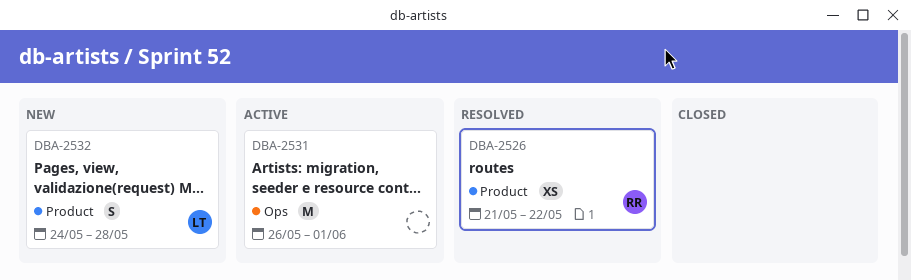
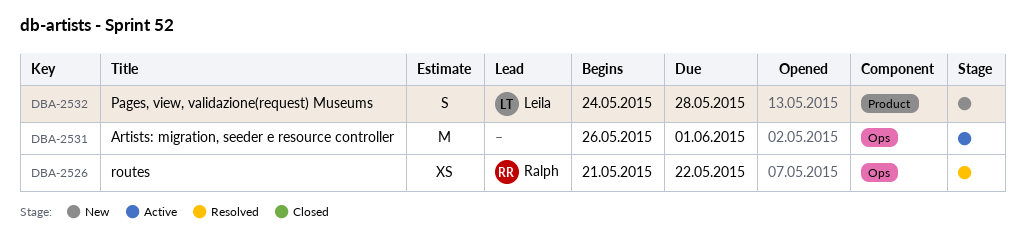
DBA-2526, label: Product -> Ops

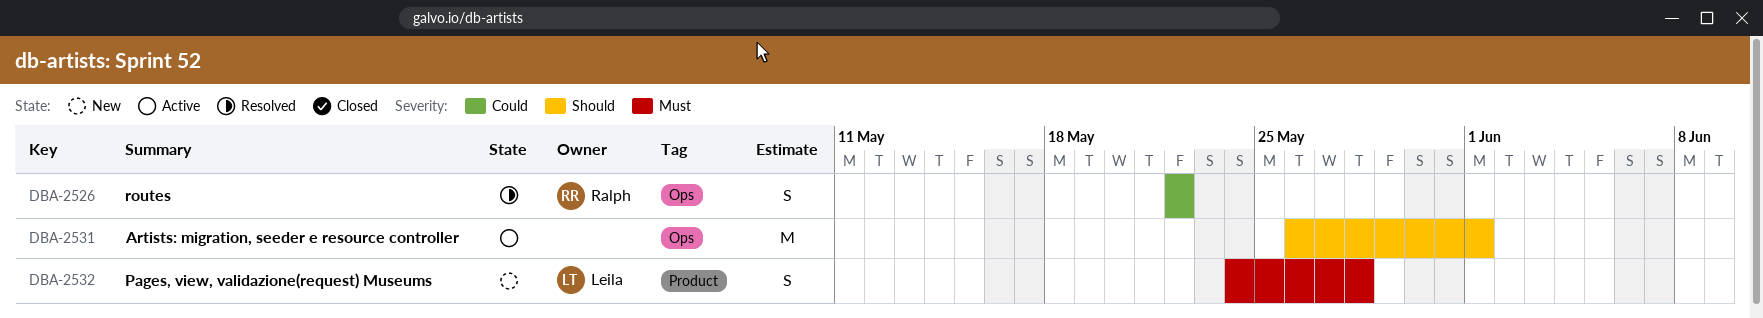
DBA-2526, estimate: XS -> S
DBA-2526, start: May 21 -> May 22

